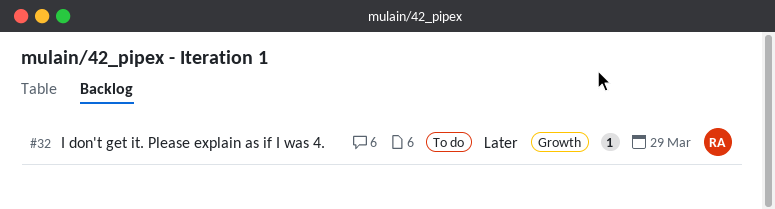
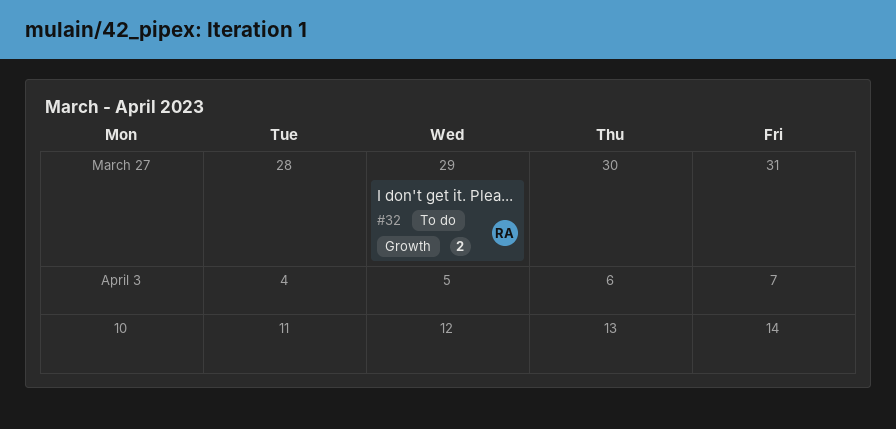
#32, estimate: 1 -> 2

